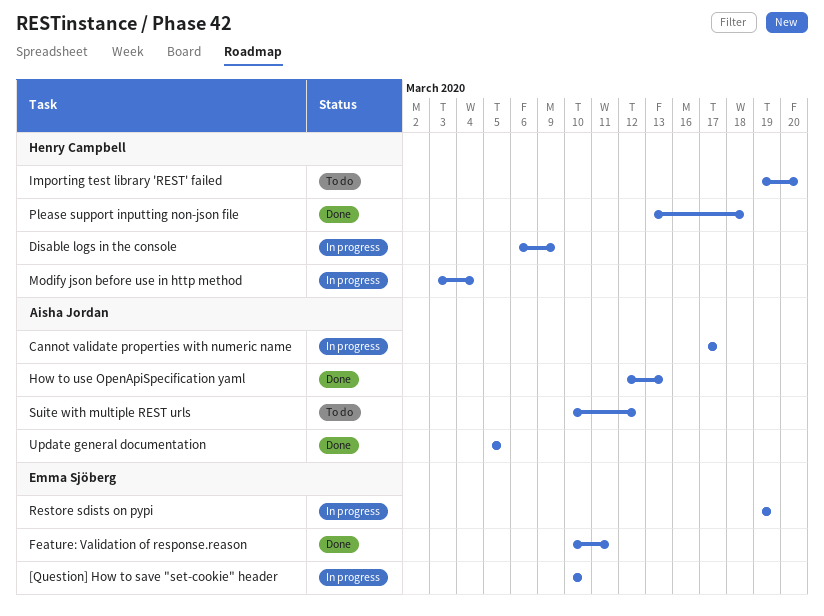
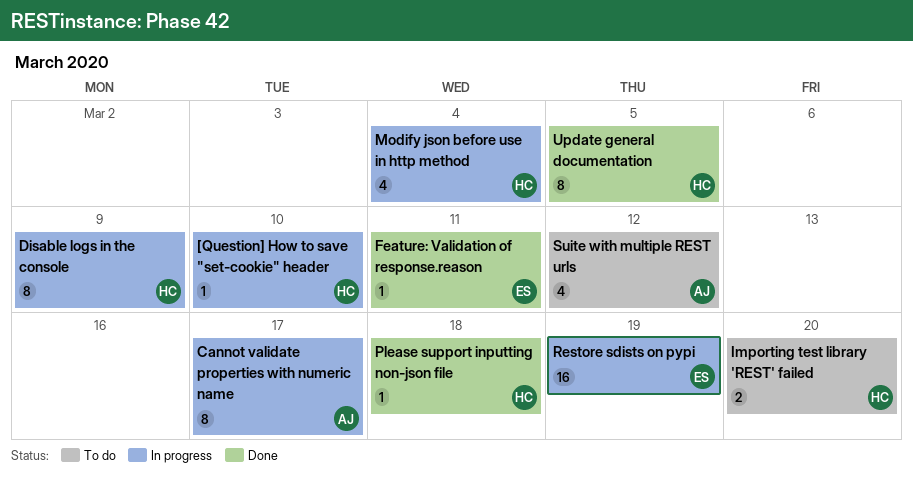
[Question] How to save "set-cookie" header, owner: Emma Sjöberg -> Henry Campbell
How to use OpenApiSpecification yaml: present -> none
Update general documentation, owner: Aisha Jordan -> Henry Campbell

